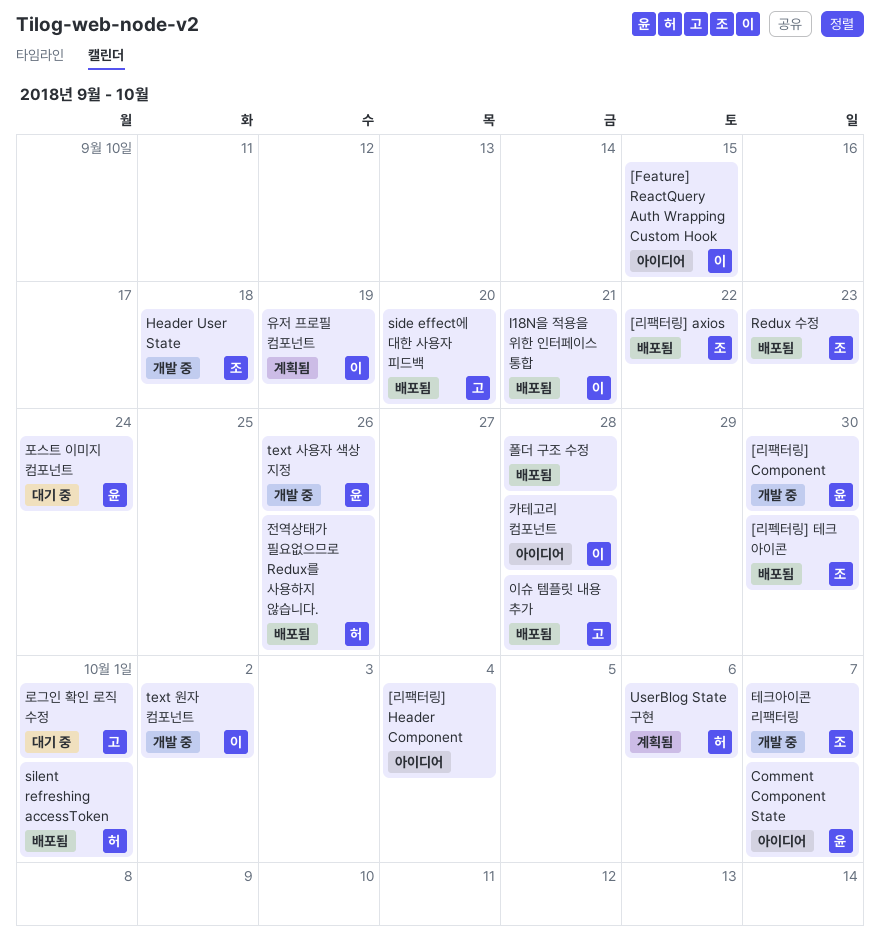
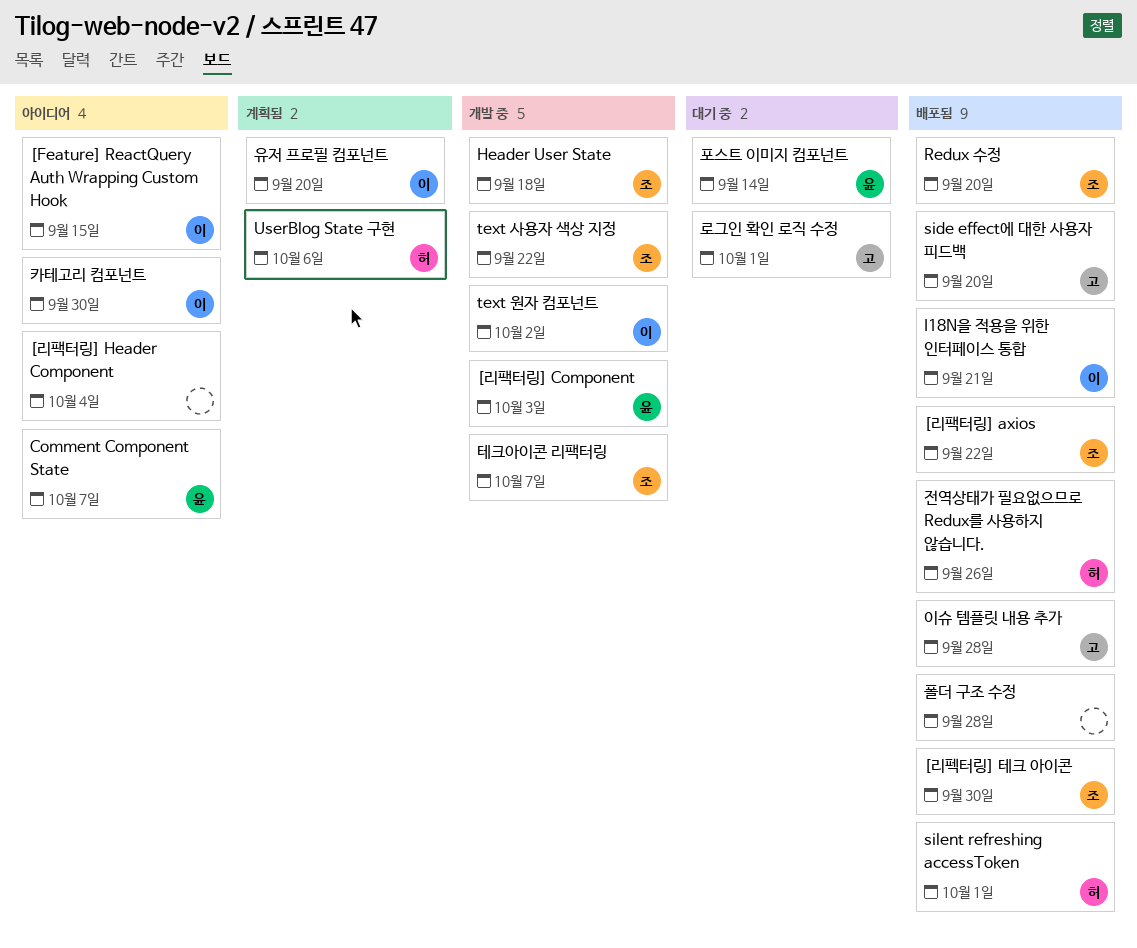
[리팩터링] Component, due: Sep 30 -> Oct 3
Redux 수정, due: Sep 23 -> Sep 20
text 사용자 색상 지정, owner: 윤 -> 조
text 사용자 색상 지정, due: Sep 26 -> Sep 22
유저 프로필 컴포넌트, due: Sep 19 -> Sep 20
카테고리 컴포넌트, due: Sep 28 -> Sep 30
포스트 이미지 컴포넌트, due: Sep 24 -> Sep 14

